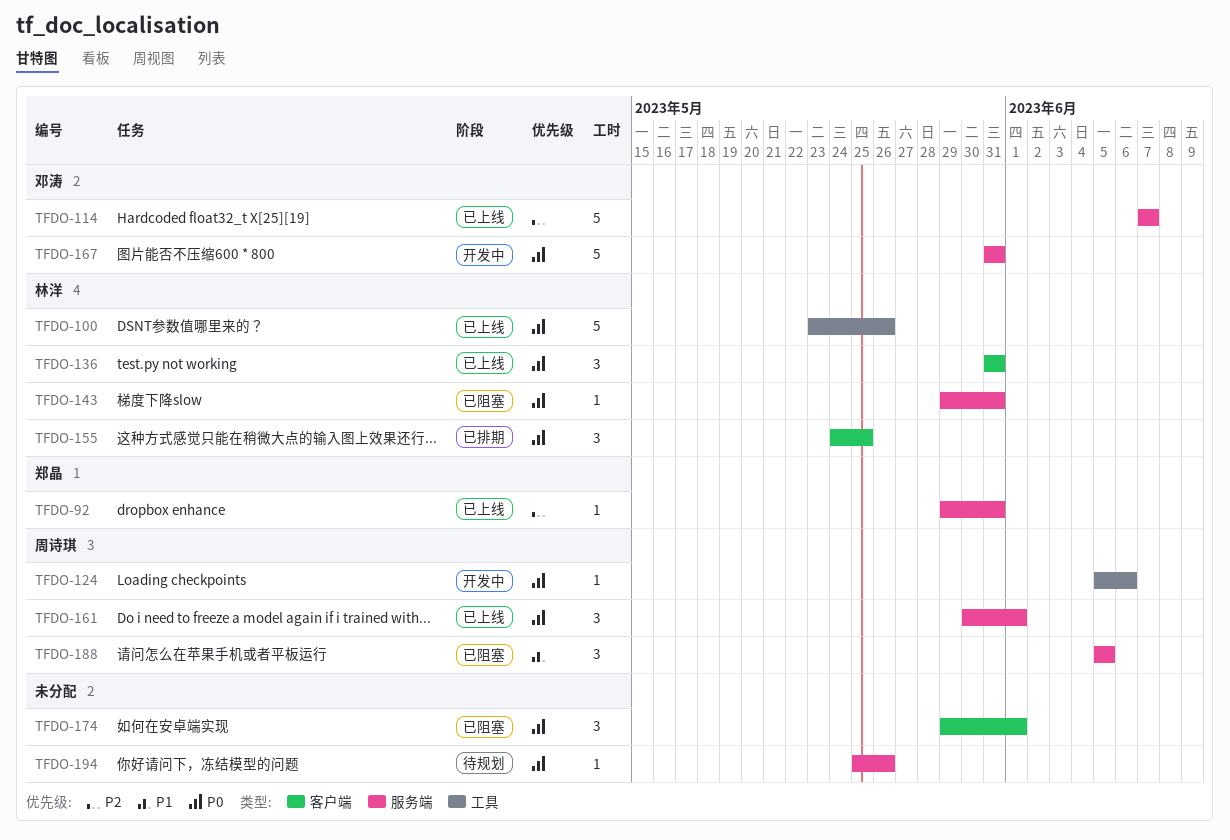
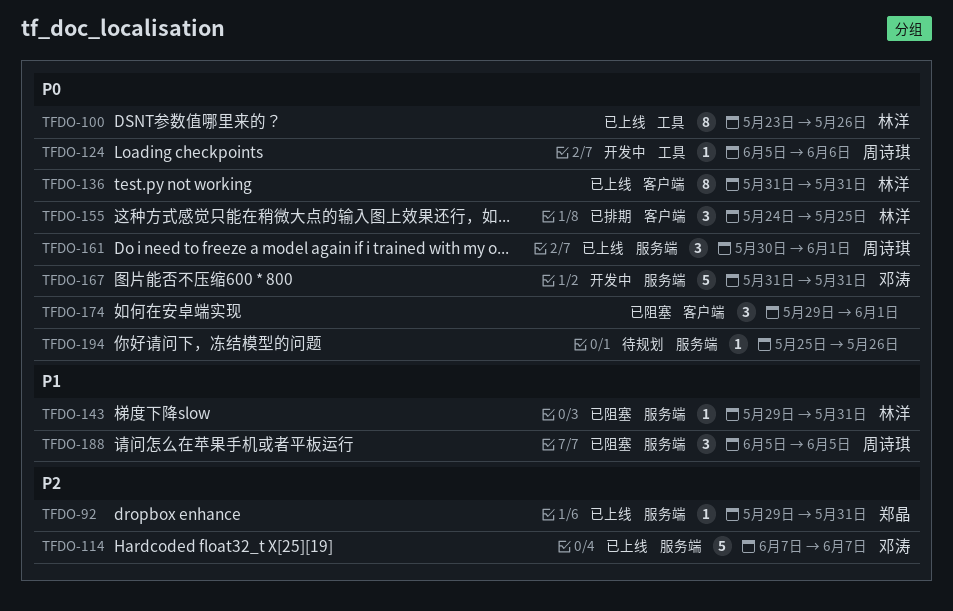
TFDO-100, estimate: 5 -> 8
TFDO-136, estimate: 3 -> 8
TFDO-143, priority: P0 -> P1

